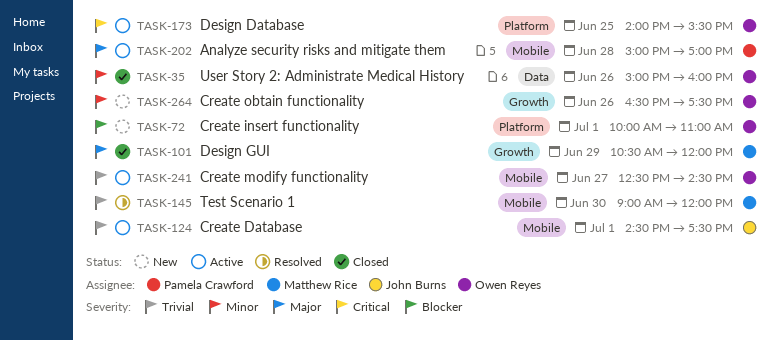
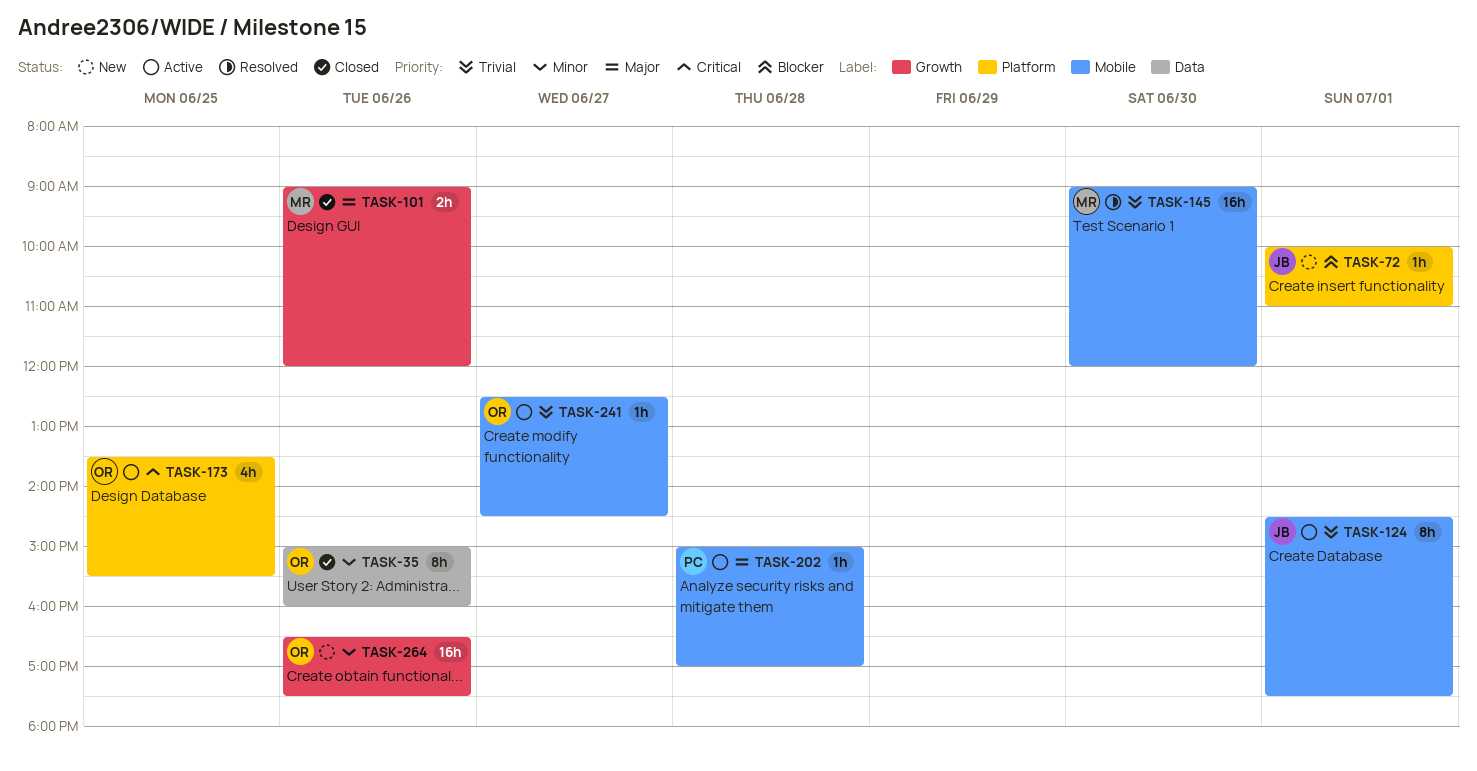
TASK-72, owner: Owen Reyes -> John Burns
TASK-101, day: Jun 29 -> Jun 26
TASK-101, begins: 10:30 -> 09:00
TASK-173, begins: 14:00 -> 13:30

